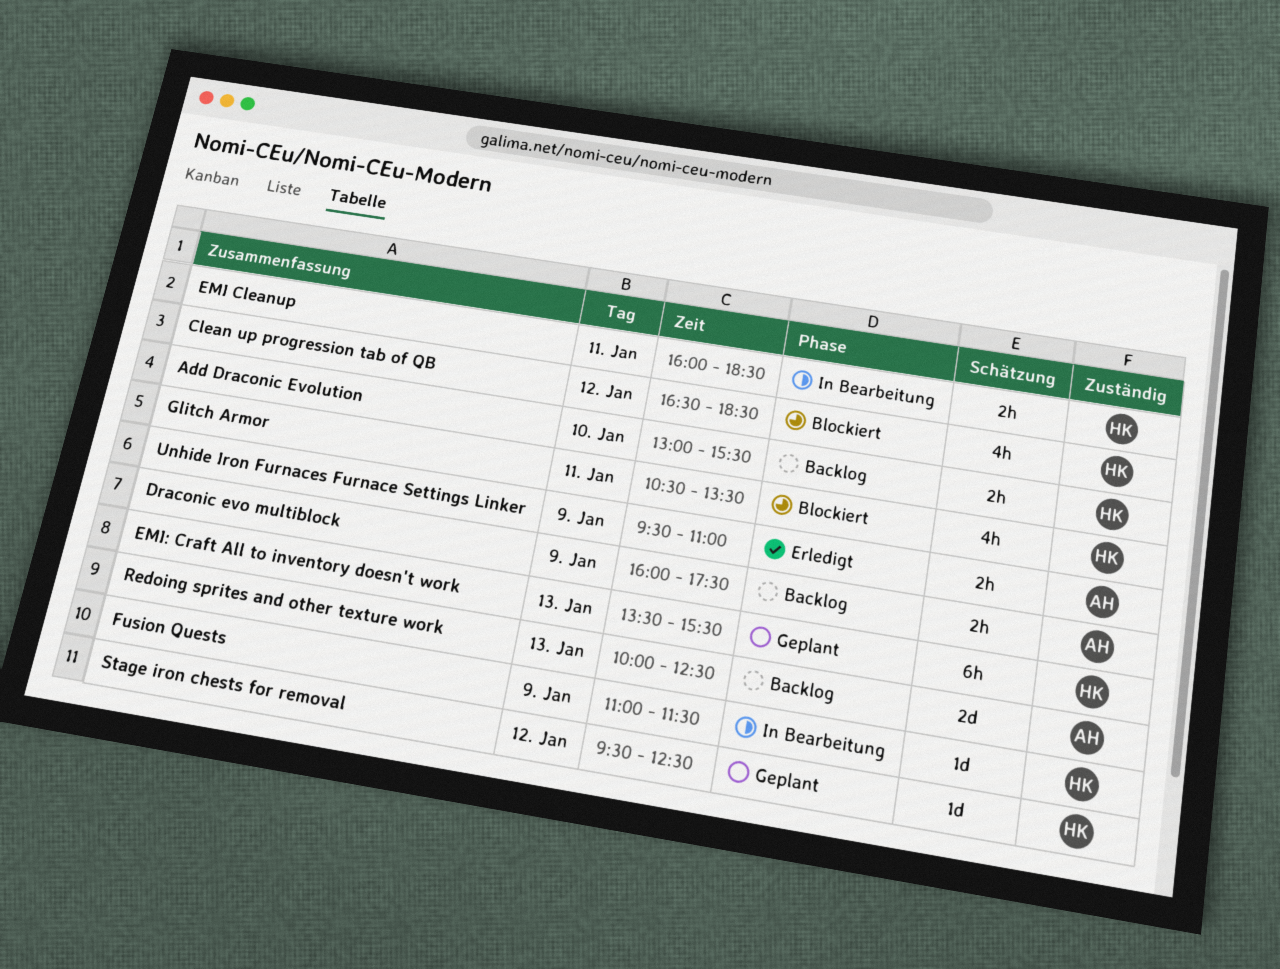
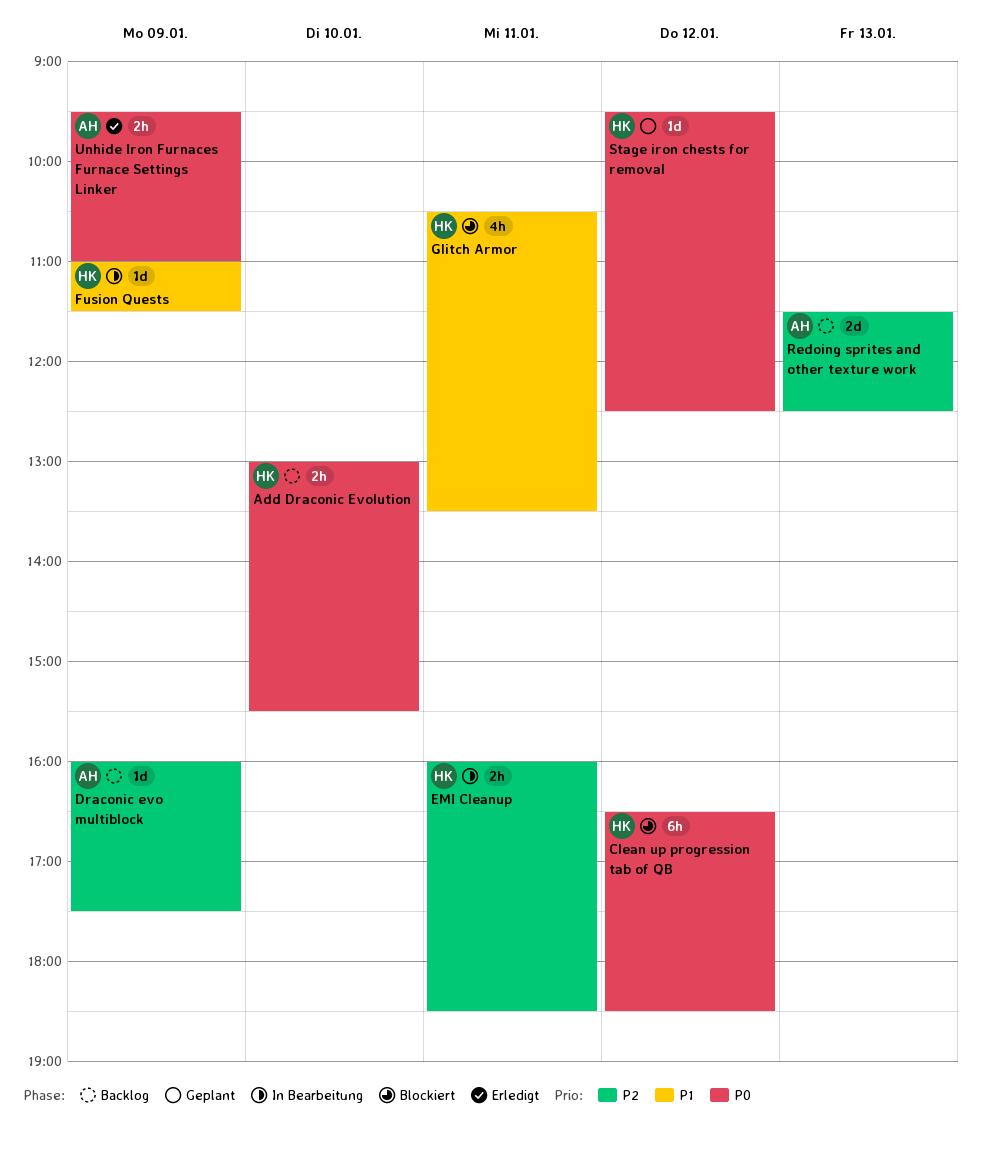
Clean up progression tab of QB, estimate: 4h -> 6h
Draconic evo multiblock, estimate: 2h -> 1d
EMI: Craft All to inventory doesn't work: present -> none
Redoing sprites and other texture work, begins: 10:00 -> 11:30

